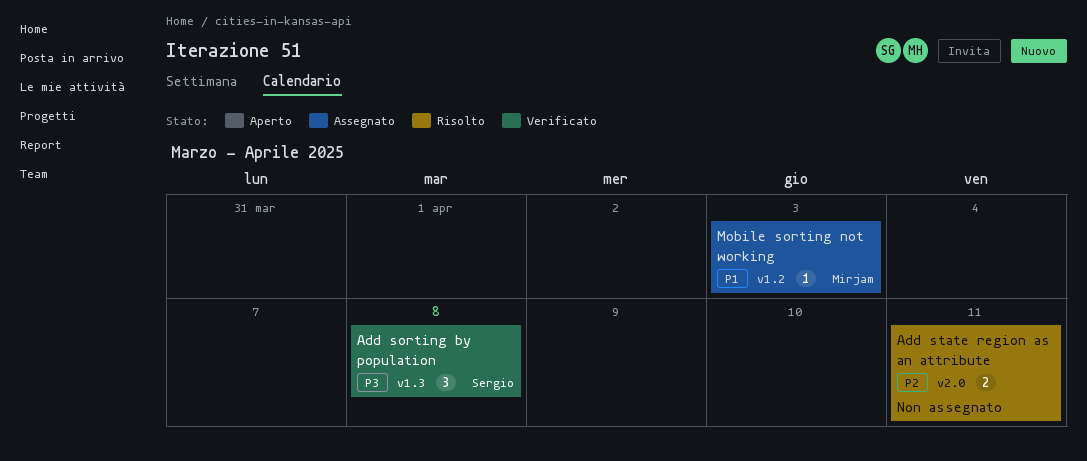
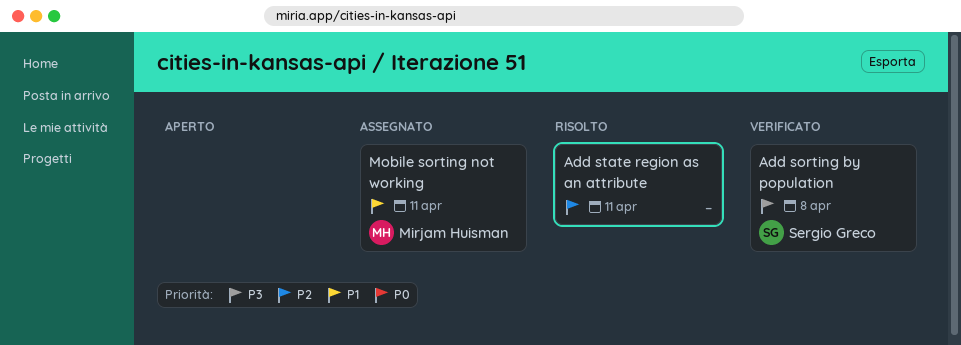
Mobile sorting not working, due: Apr 3 -> Apr 11

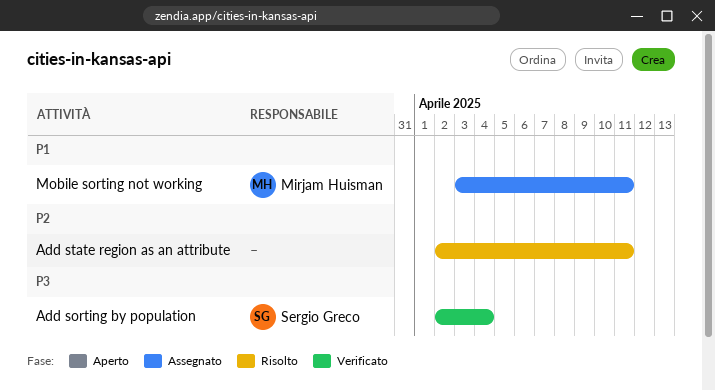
Add sorting by population, due: Apr 8 -> Apr 4

